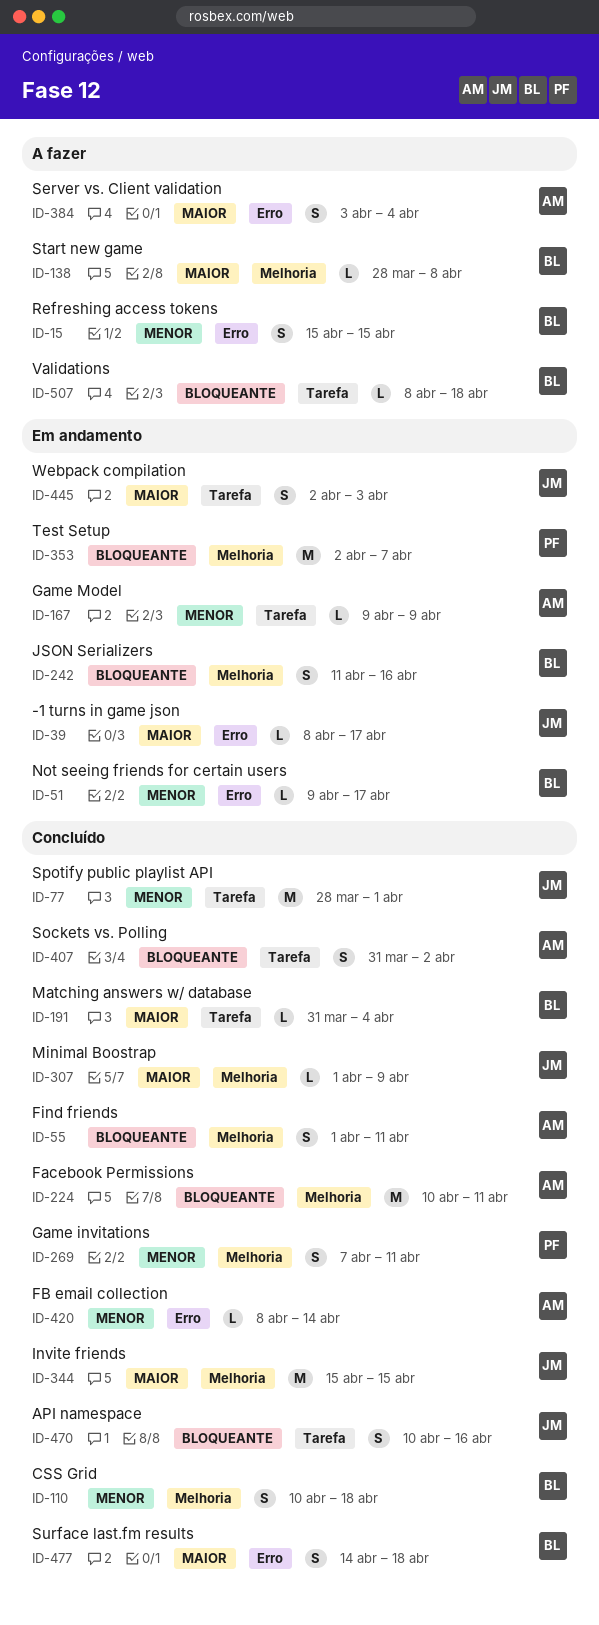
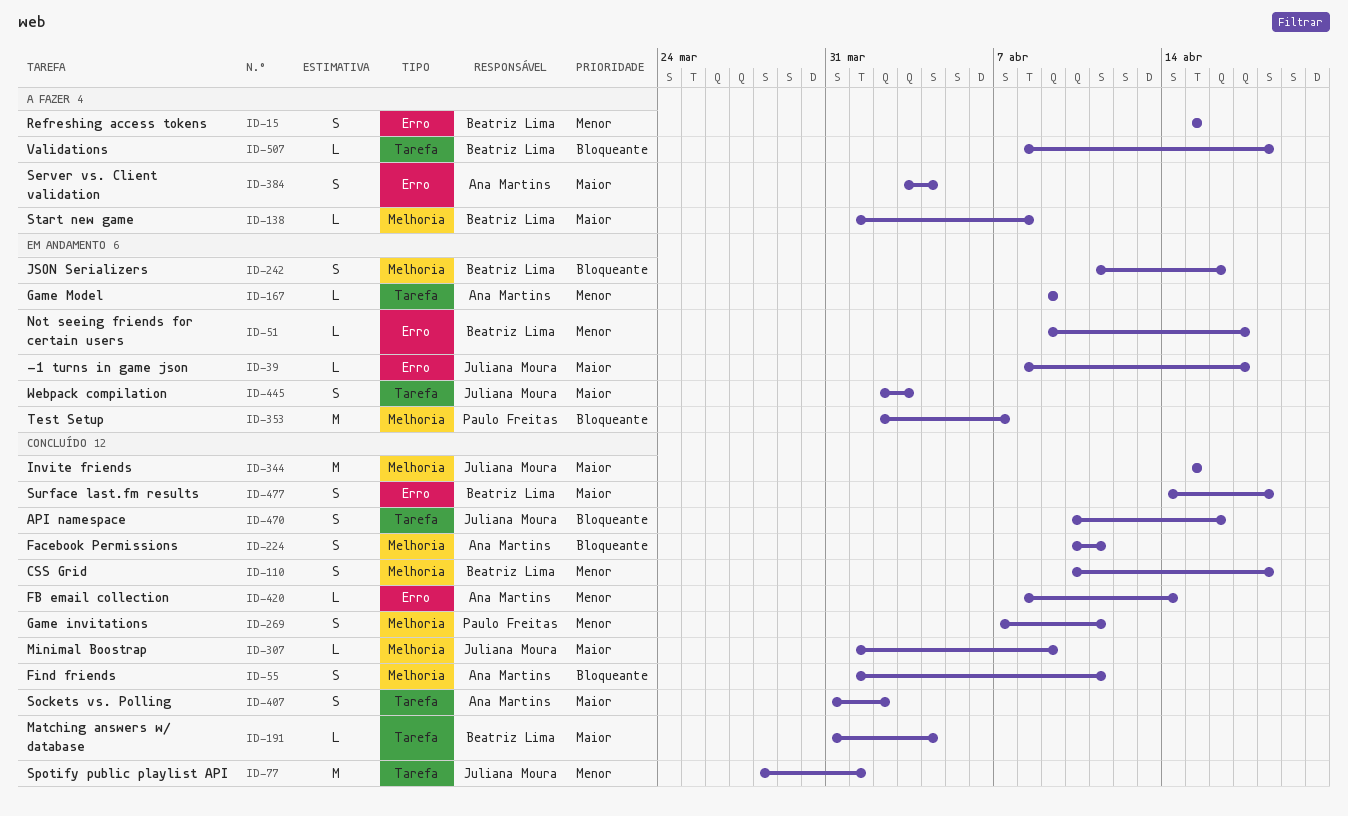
ID-138, start: Mar 28 -> Apr 1
ID-224, estimate: M -> S
ID-407, priority: Bloqueante -> Maior

